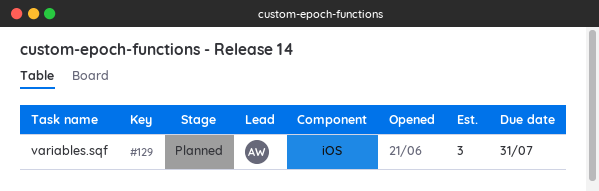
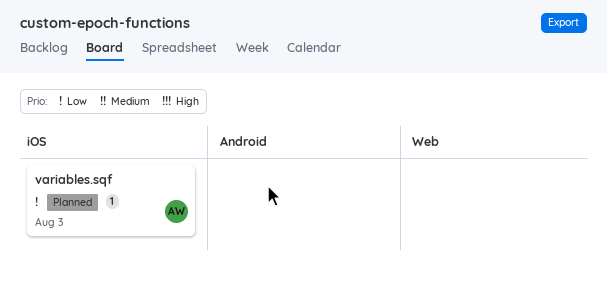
variables.sqf, estimate: 3 -> 1
variables.sqf, due: Jul 31 -> Aug 3

